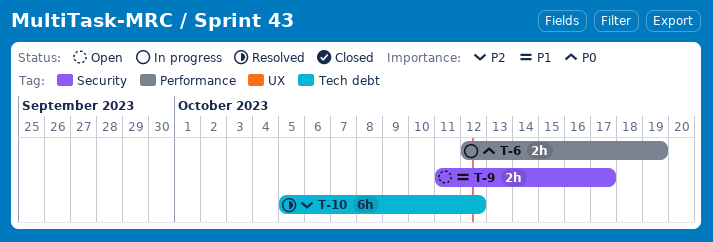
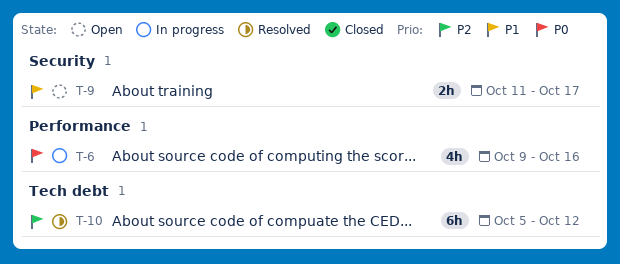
T-6, estimate: 2h -> 4h
T-6, start: Oct 12 -> Oct 9
T-6, due: Oct 19 -> Oct 16

